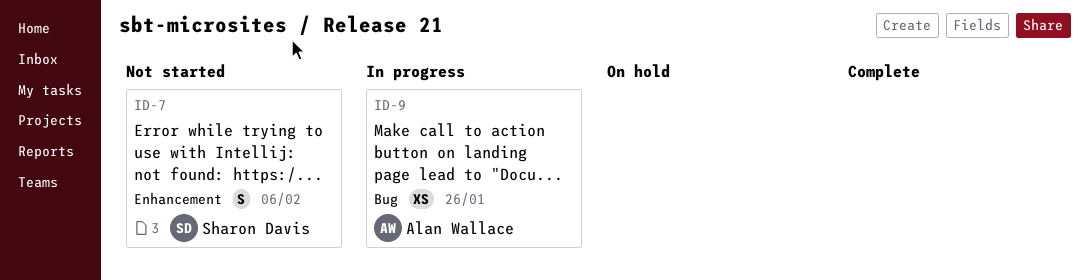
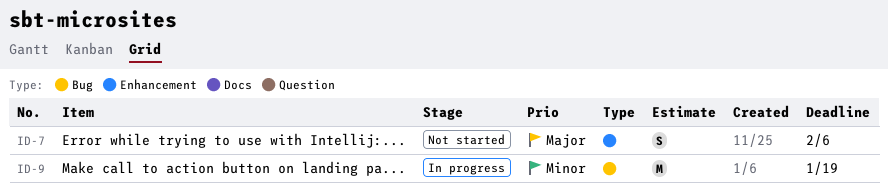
ID-9, estimate: XS -> M
ID-9, due: Jan 26 -> Jan 19

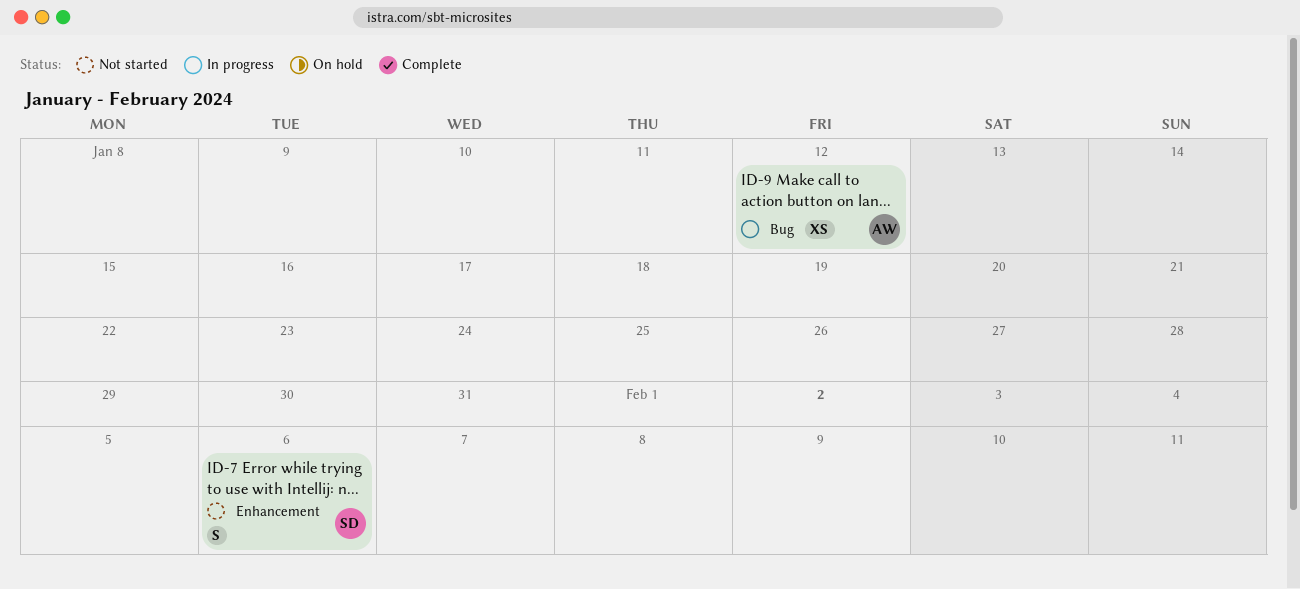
ID-9, estimate: M -> XS
ID-9, due: Jan 19 -> Jan 12

